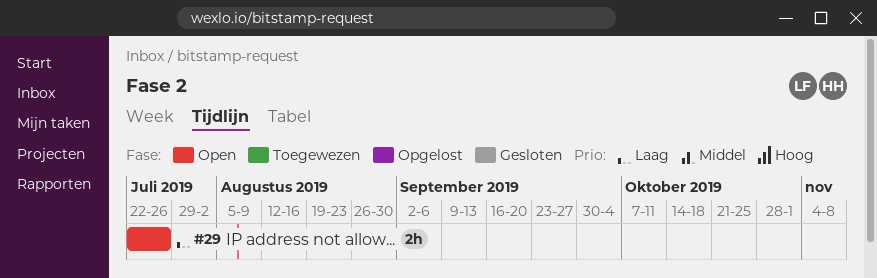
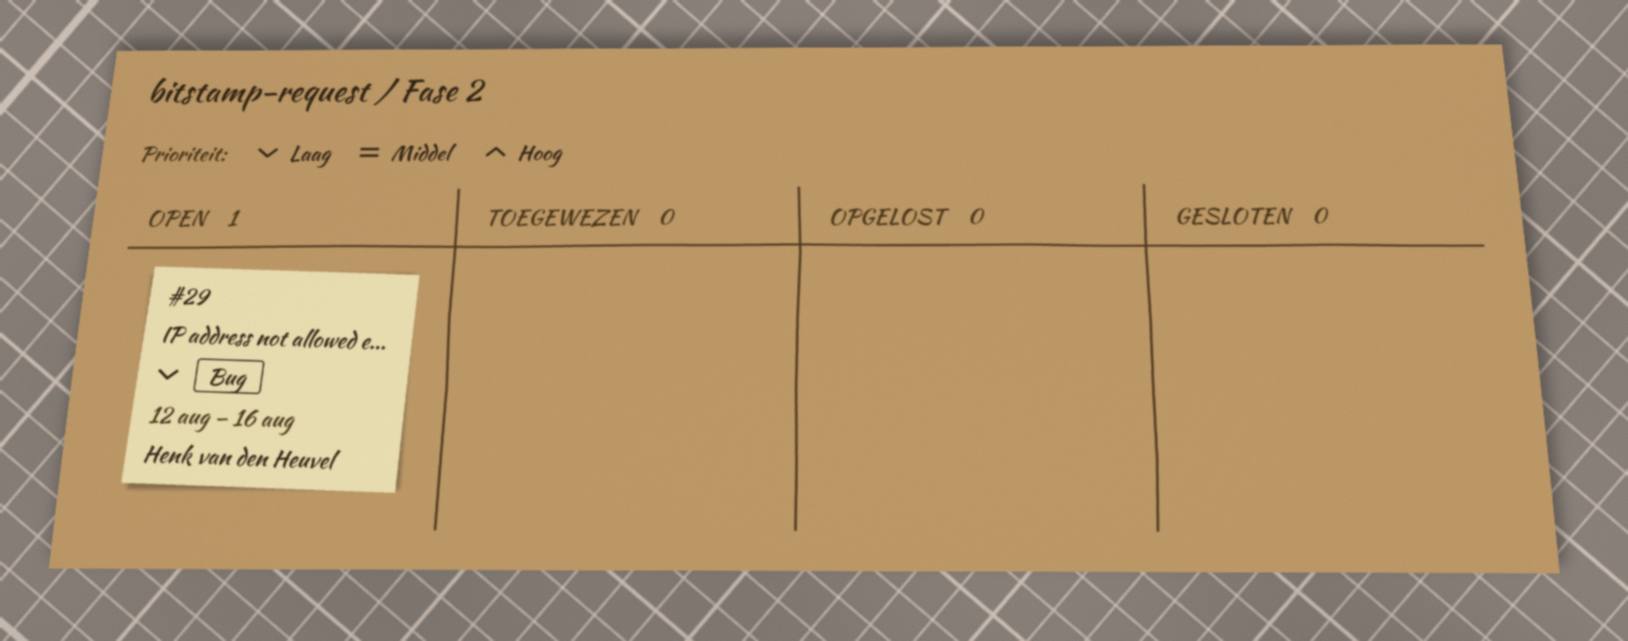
#29, start: Jul 22 -> Aug 12
#29, due: Jul 26 -> Aug 16

